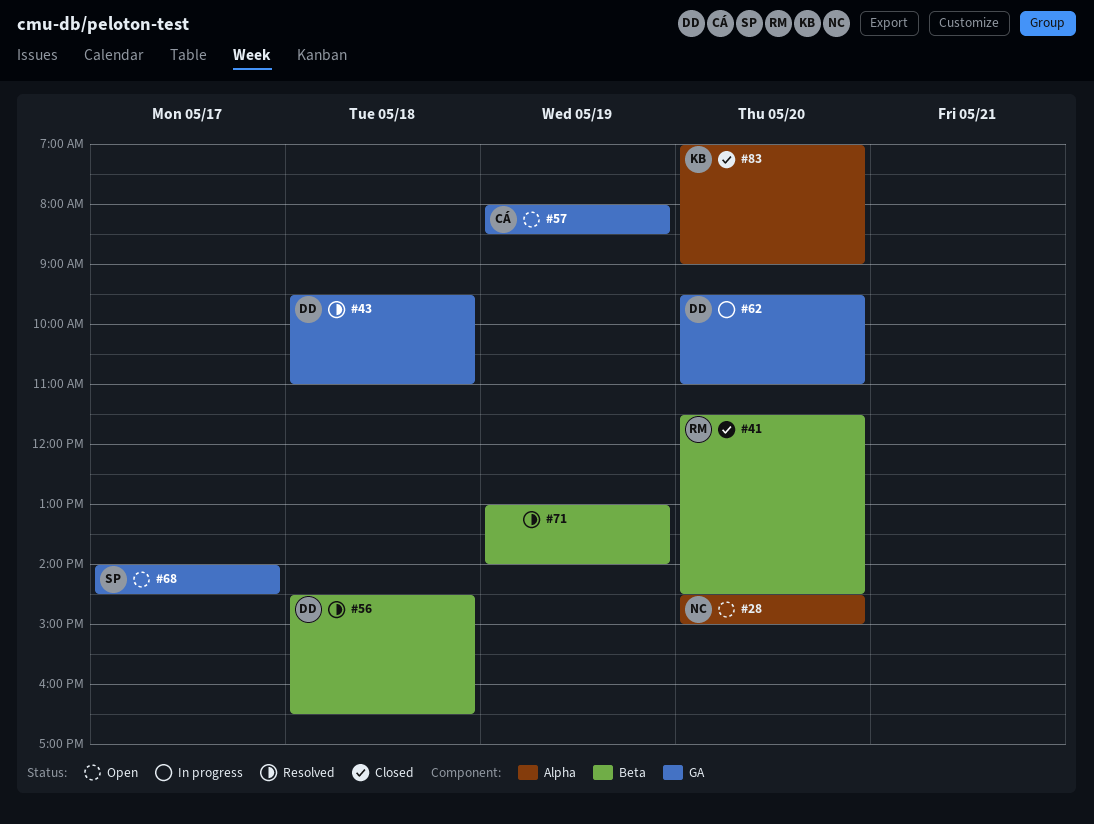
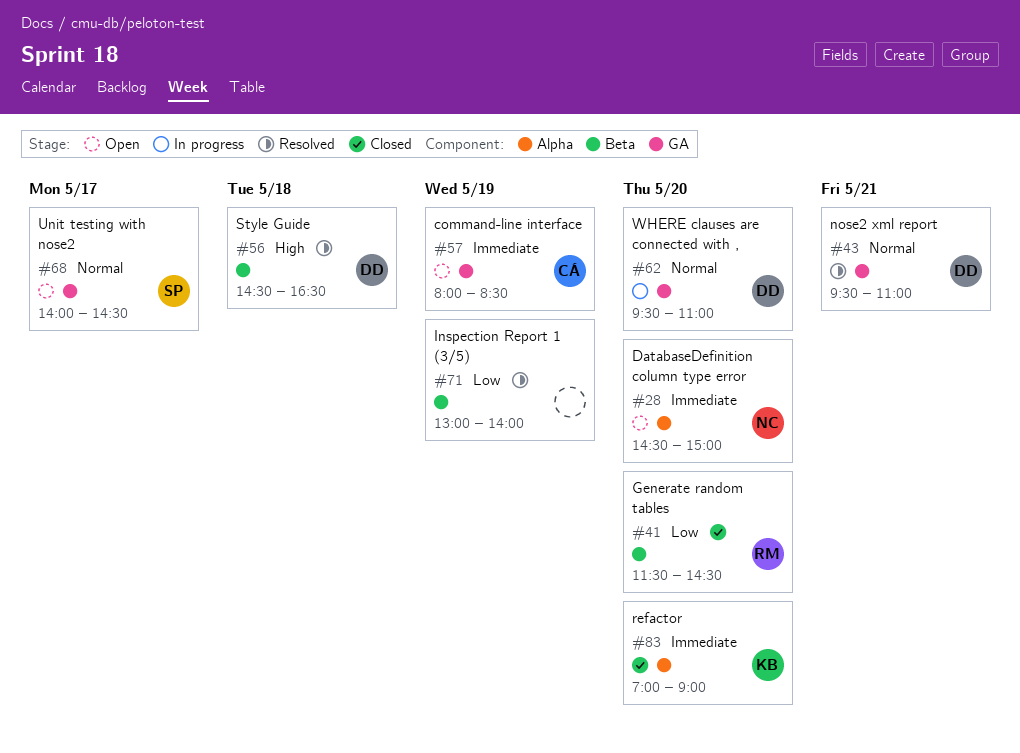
#43, day: May 18 -> May 21

